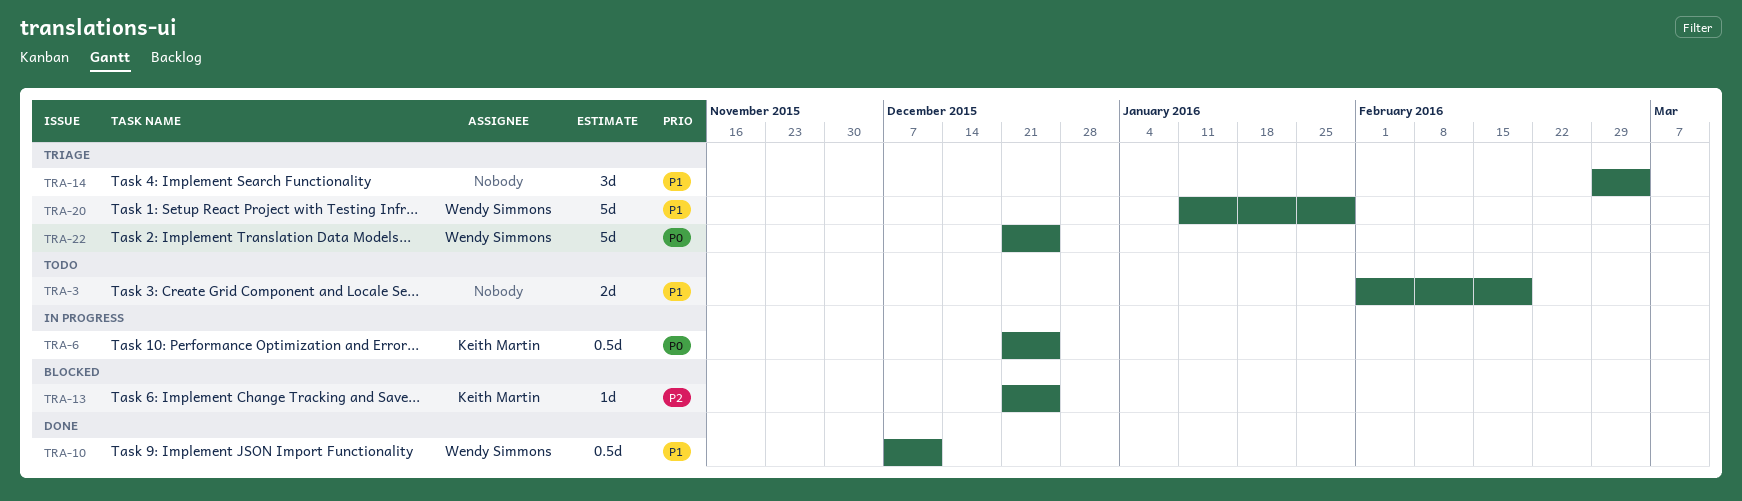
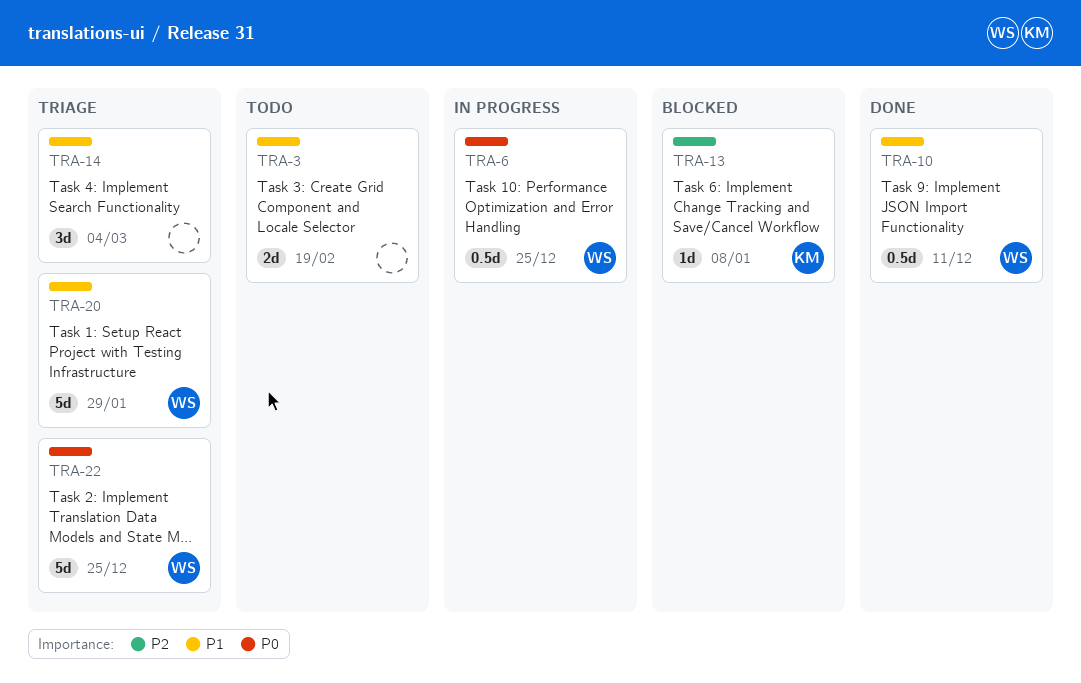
TRA-6, owner: Keith Martin -> Wendy Simmons
TRA-13, due: Dec 25 -> Jan 8

